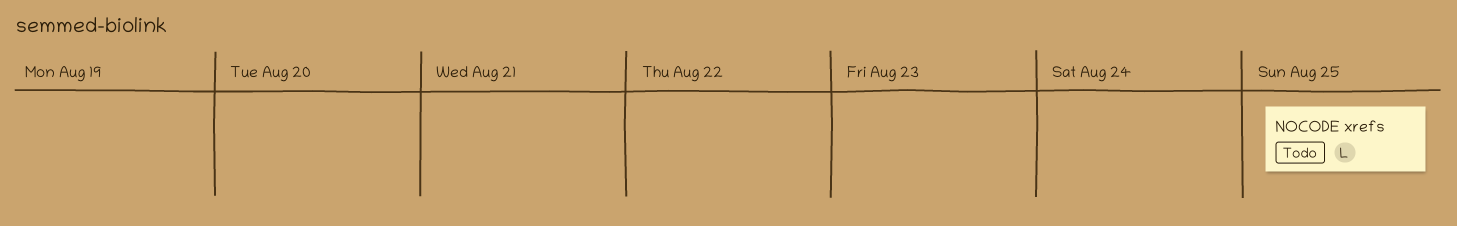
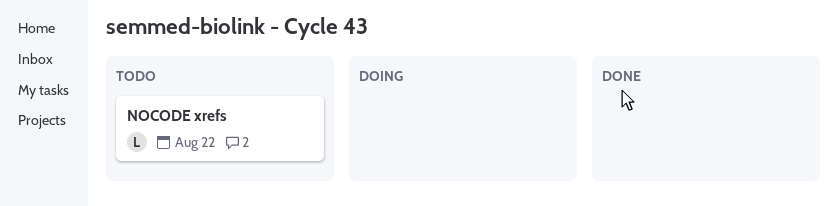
NOCODE xrefs, due: Aug 25 -> Aug 22

